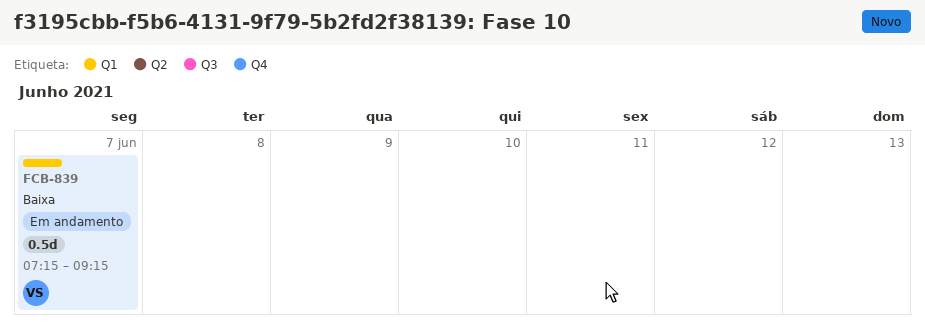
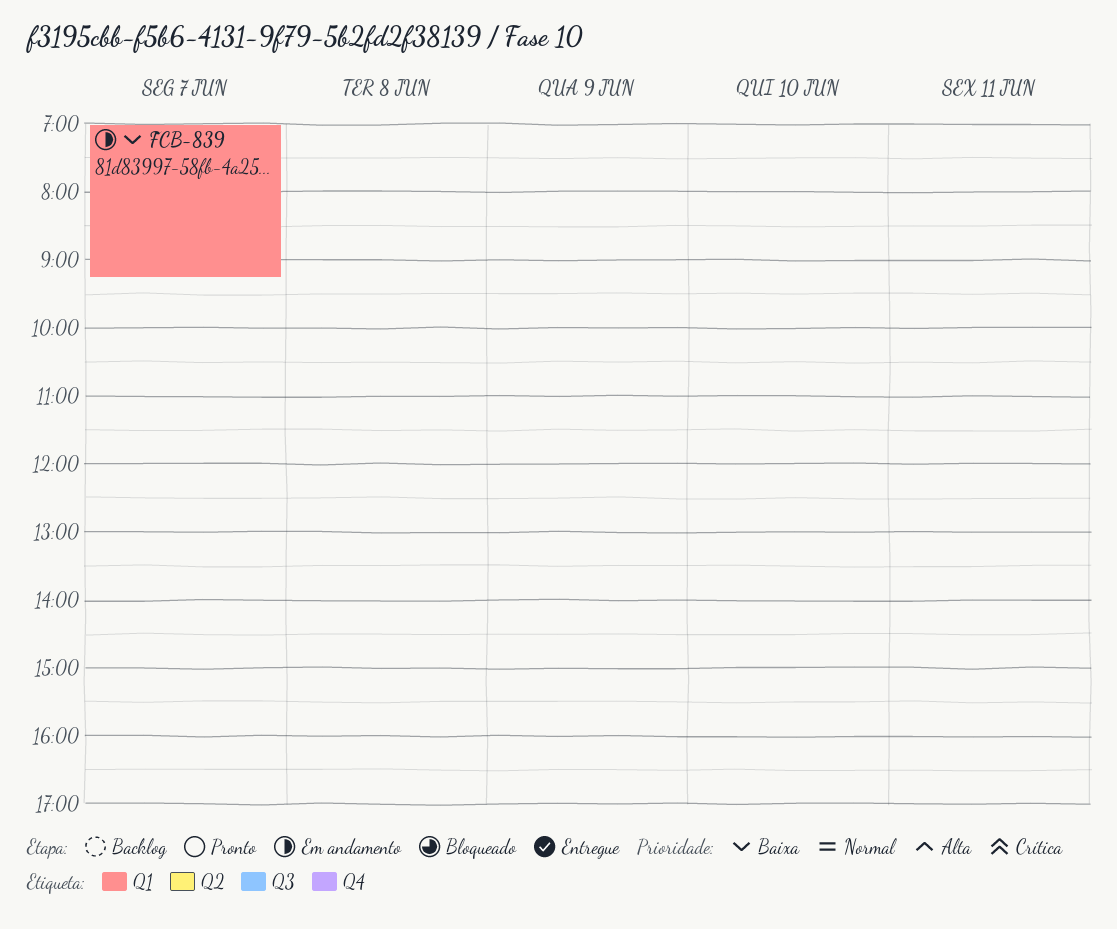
FCB-839, begins: 07:15 -> 07:00

